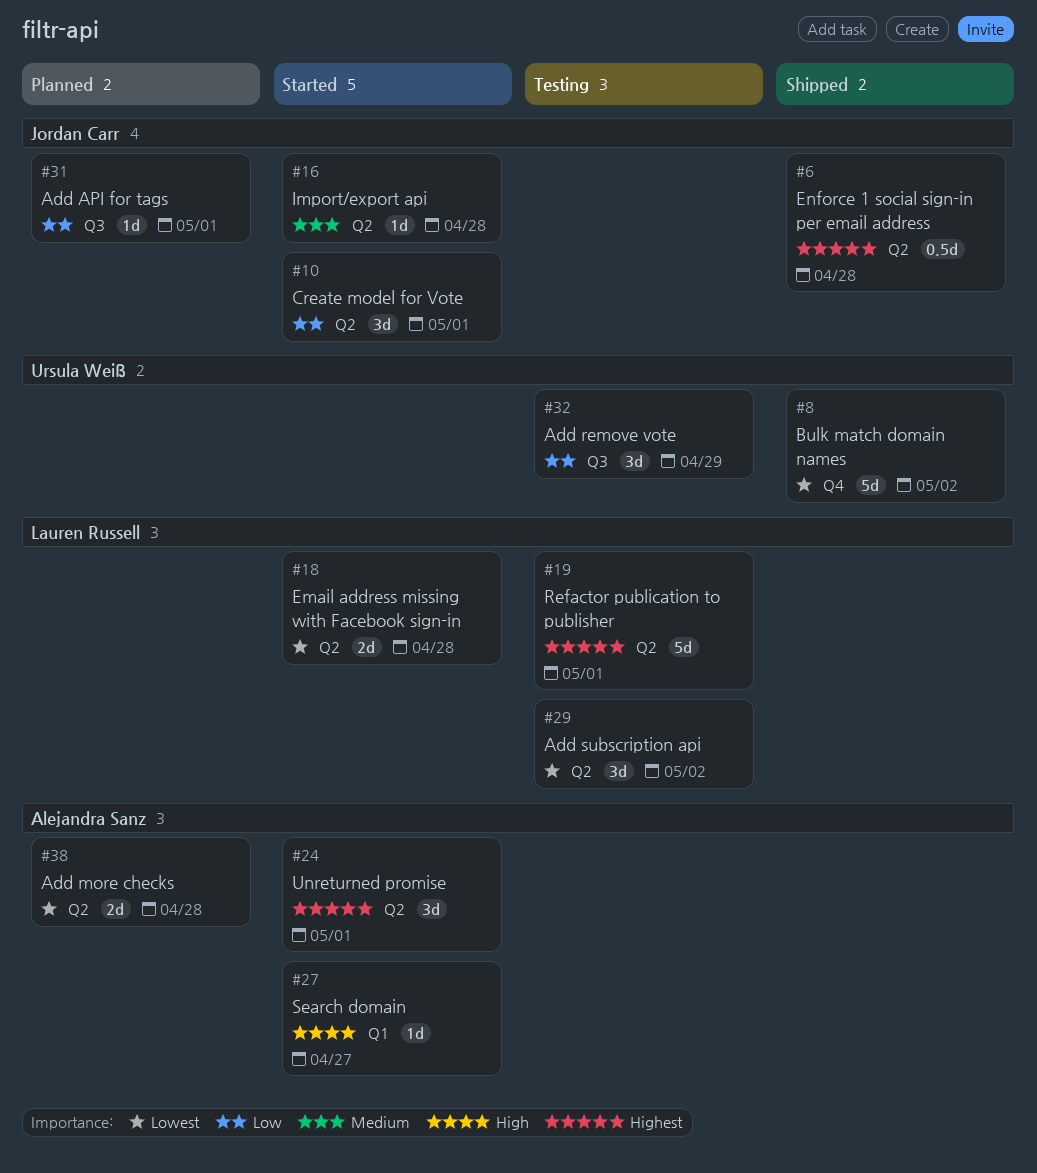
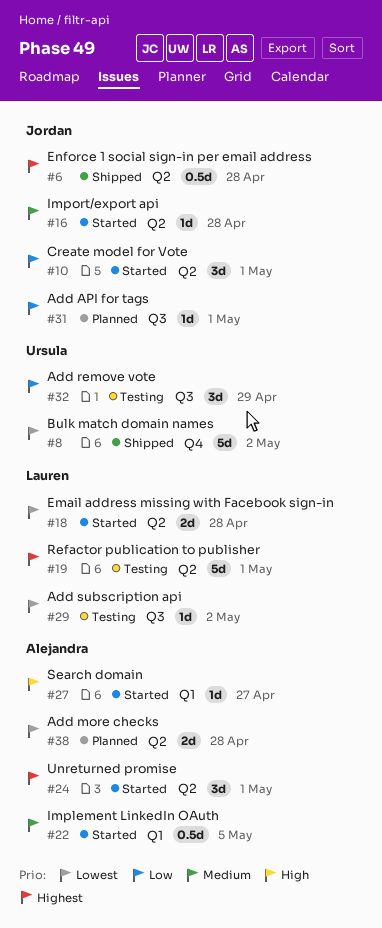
#22: none -> present
#29, label: Q2 -> Q3
#29, estimate: 3d -> 1d

